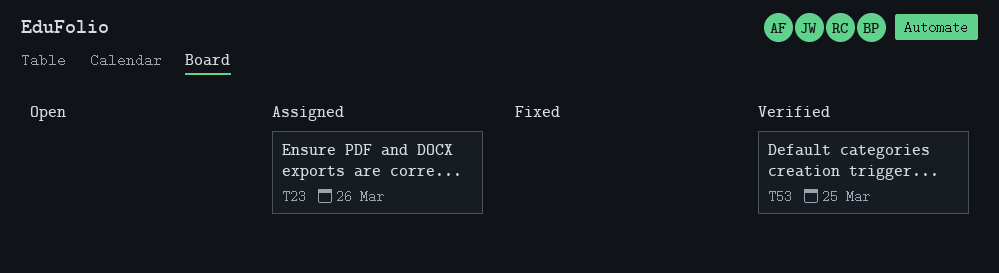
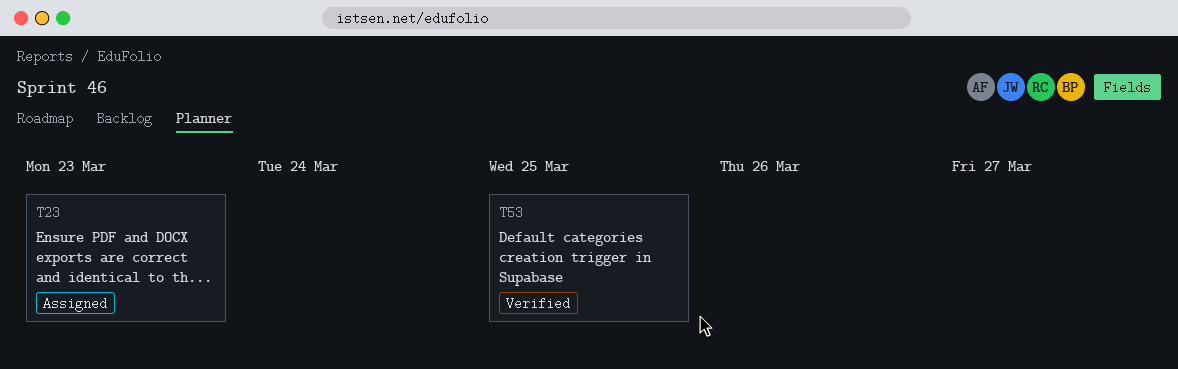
T23, due: Mar 26 -> Mar 23

